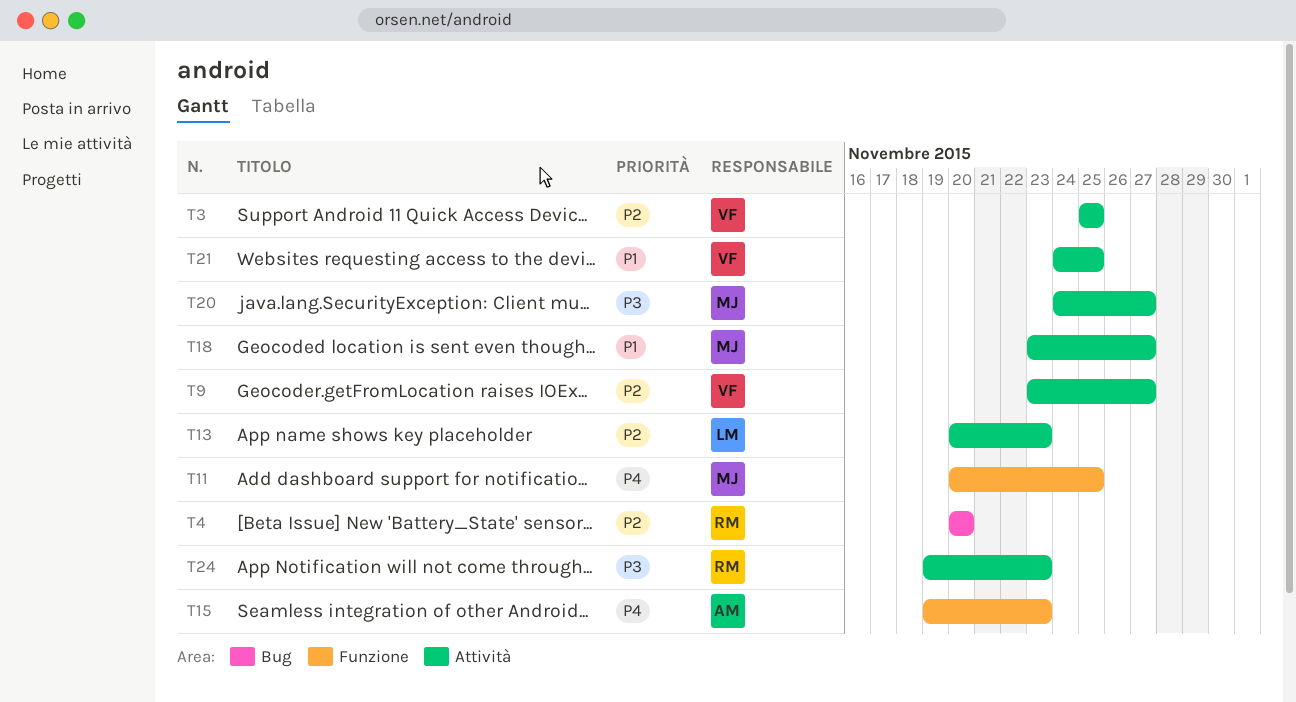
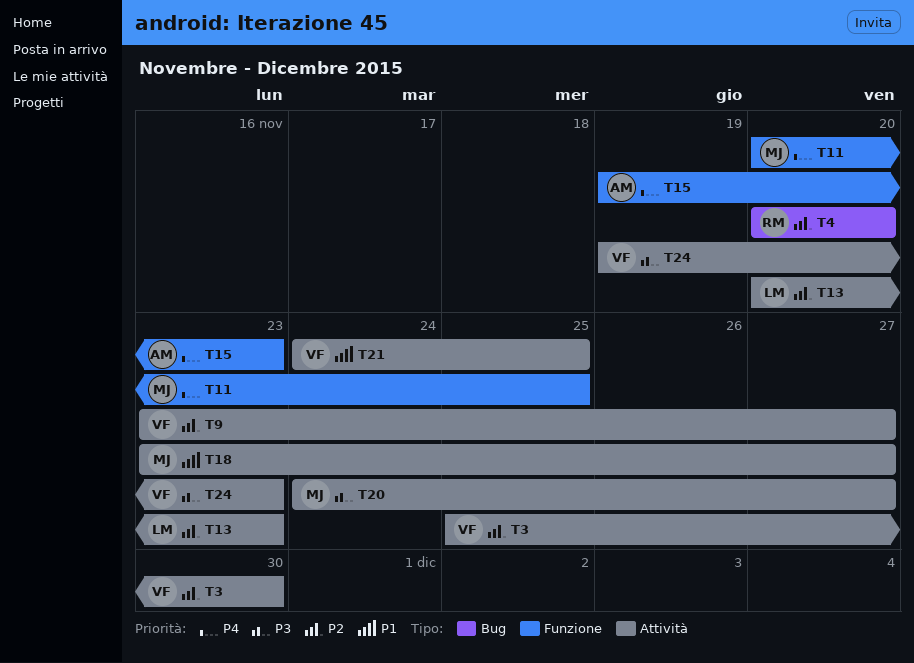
T3, due: Nov 25 -> Nov 30
T24, owner: RM -> VF

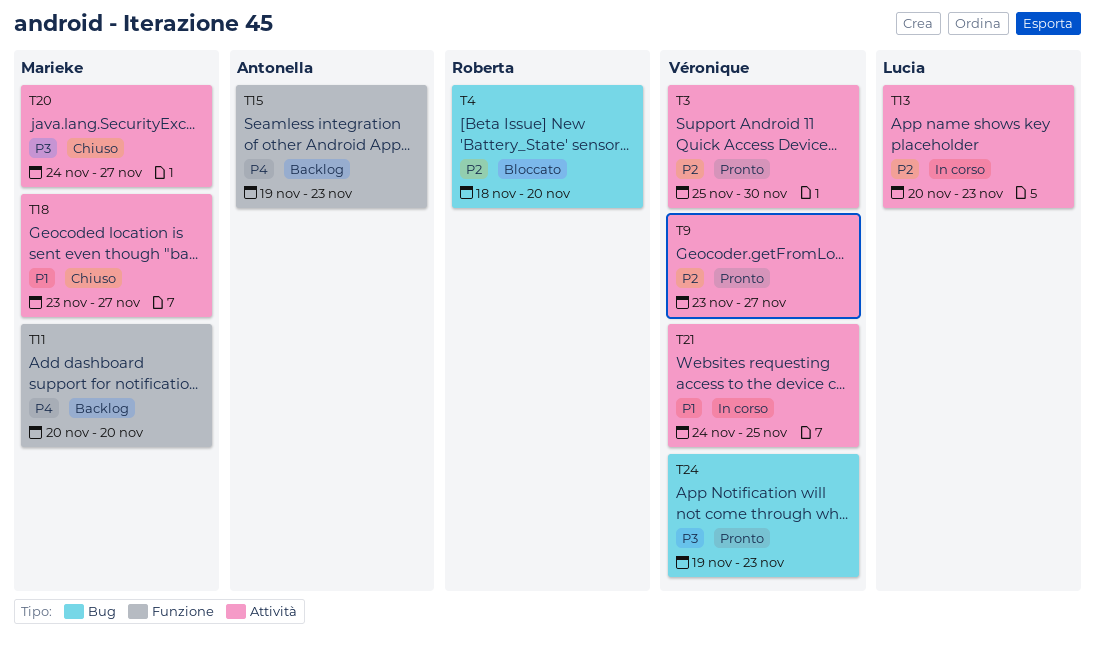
T4, start: Nov 20 -> Nov 18
T11, due: Nov 25 -> Nov 20
T24, label: Attività -> Bug

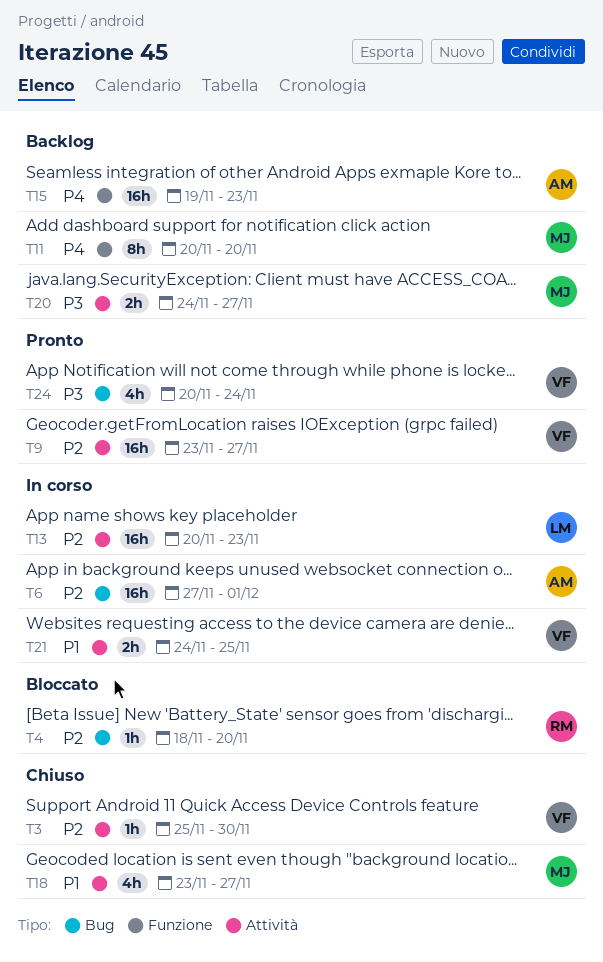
T3, status: Pronto -> Chiuso
T6: none -> present
T20, status: Chiuso -> Backlog
T24, start: Nov 19 -> Nov 20
T24, due: Nov 23 -> Nov 24

